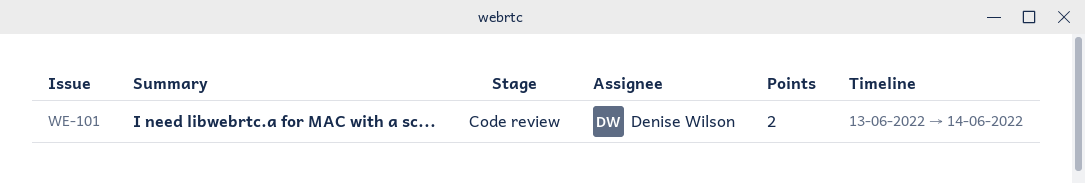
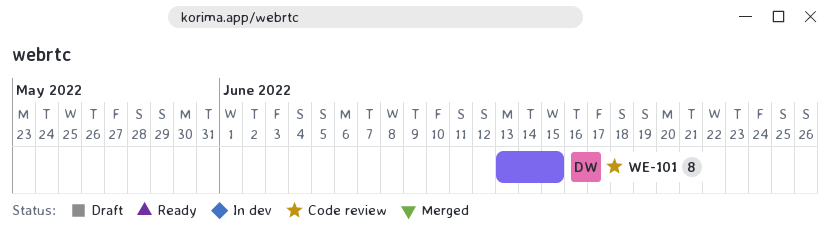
WE-101, estimate: 2 -> 8
WE-101, due: Jun 14 -> Jun 15

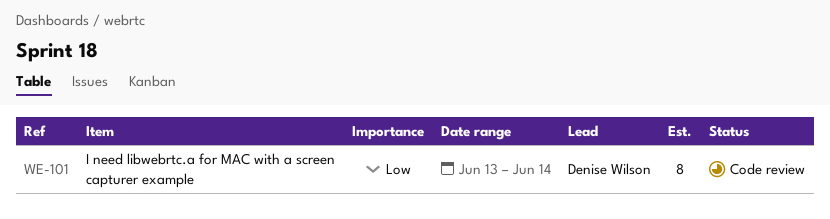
WE-101, due: Jun 15 -> Jun 14

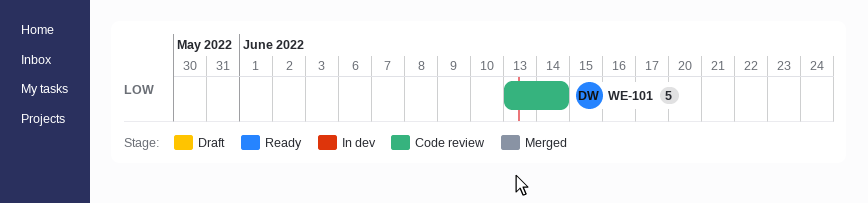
WE-101, estimate: 8 -> 5

